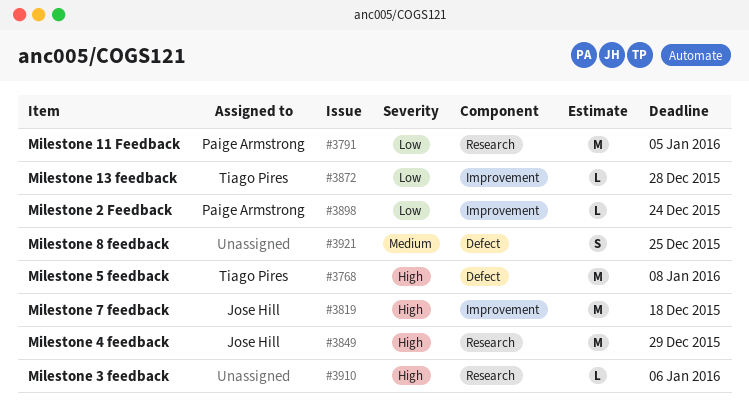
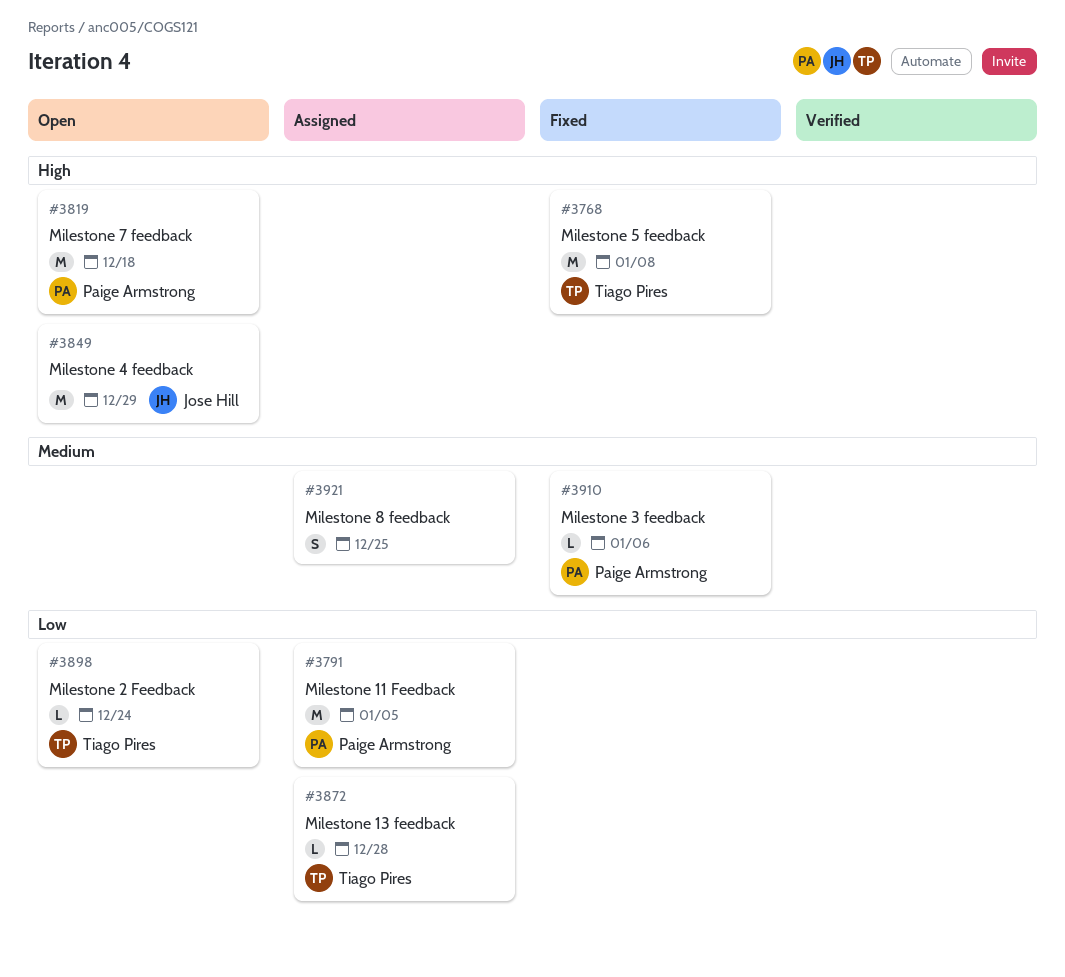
#3819, owner: Jose Hill -> Paige Armstrong
#3898, owner: Paige Armstrong -> Tiago Pires
#3910, owner: none -> Paige Armstrong
#3910, priority: High -> Medium

